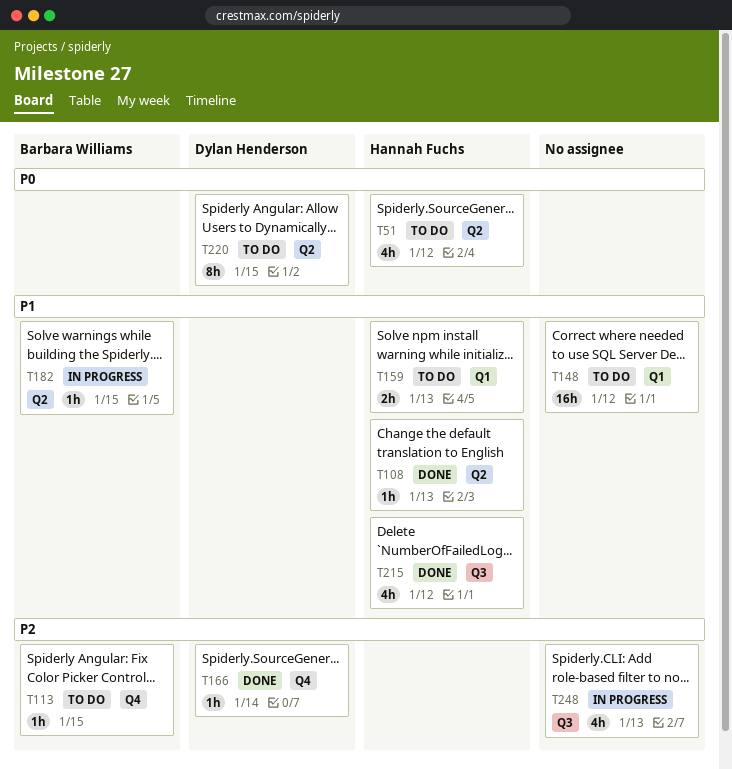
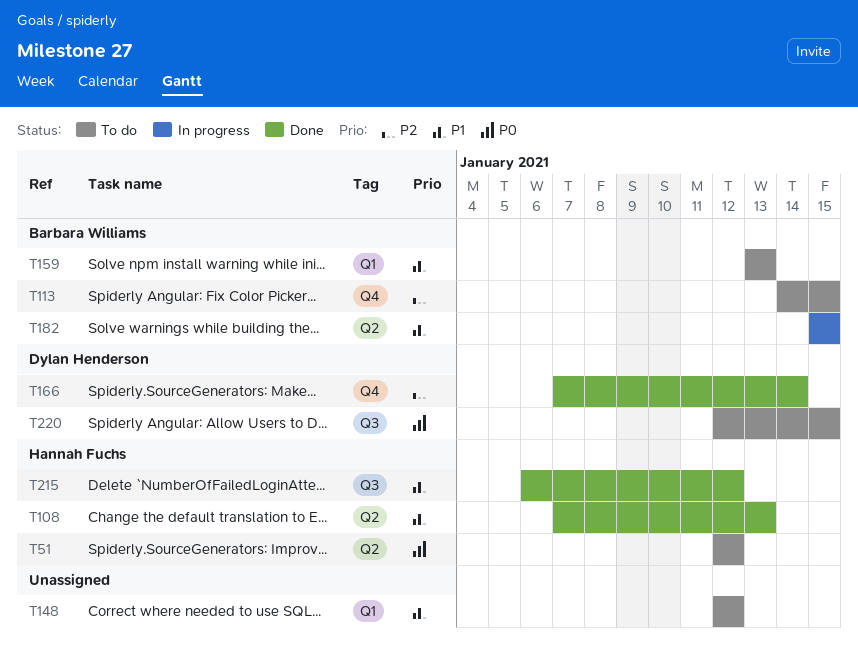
T159, owner: Hannah Fuchs -> Barbara Williams
T220, label: Q2 -> Q3
T248: present -> none

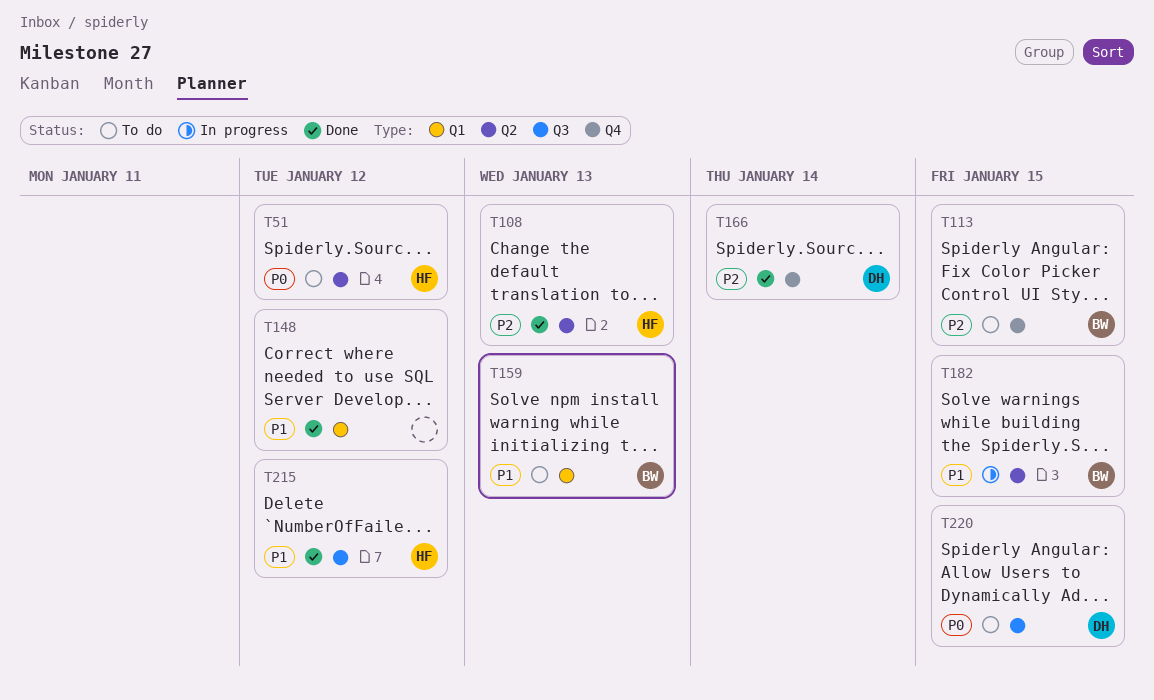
T108, priority: P1 -> P2
T148, status: To do -> Done

